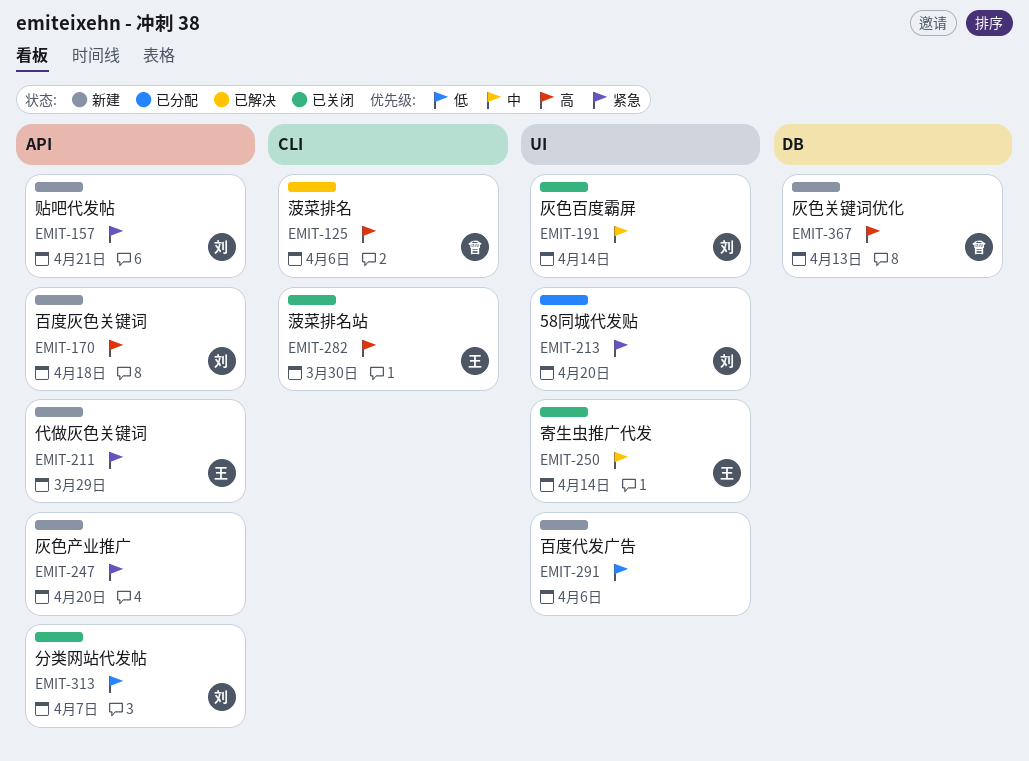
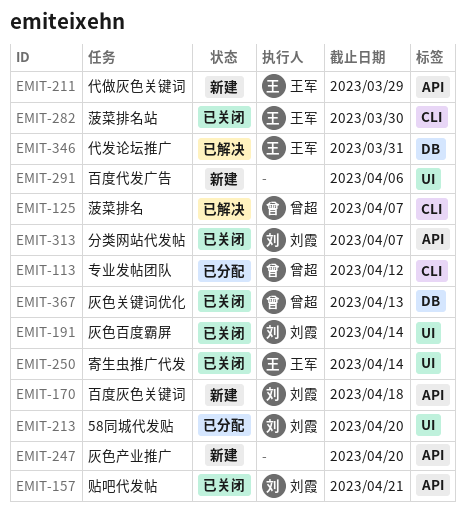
EMIT-113: none -> present
EMIT-125, due: Apr 6 -> Apr 7
EMIT-157, status: 新建 -> 已关闭
EMIT-346: none -> present
EMIT-367, status: 新建 -> 已关闭

